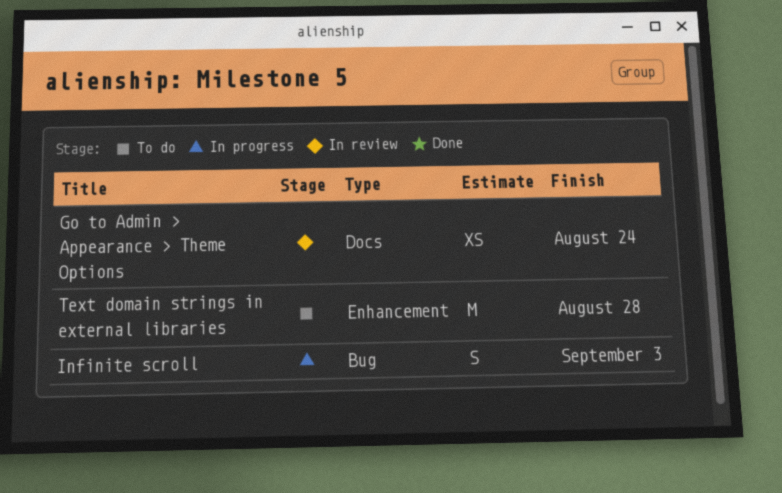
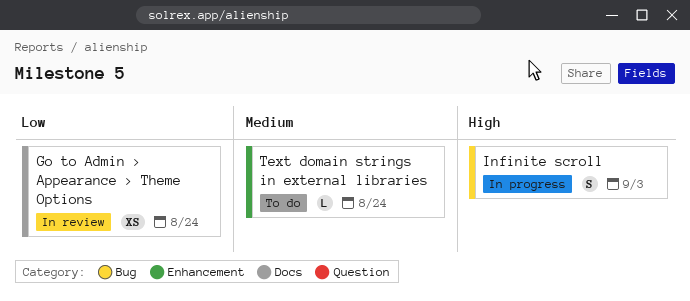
Text domain strings in external libraries, estimate: M -> L
Text domain strings in external libraries, due: Aug 28 -> Aug 24

